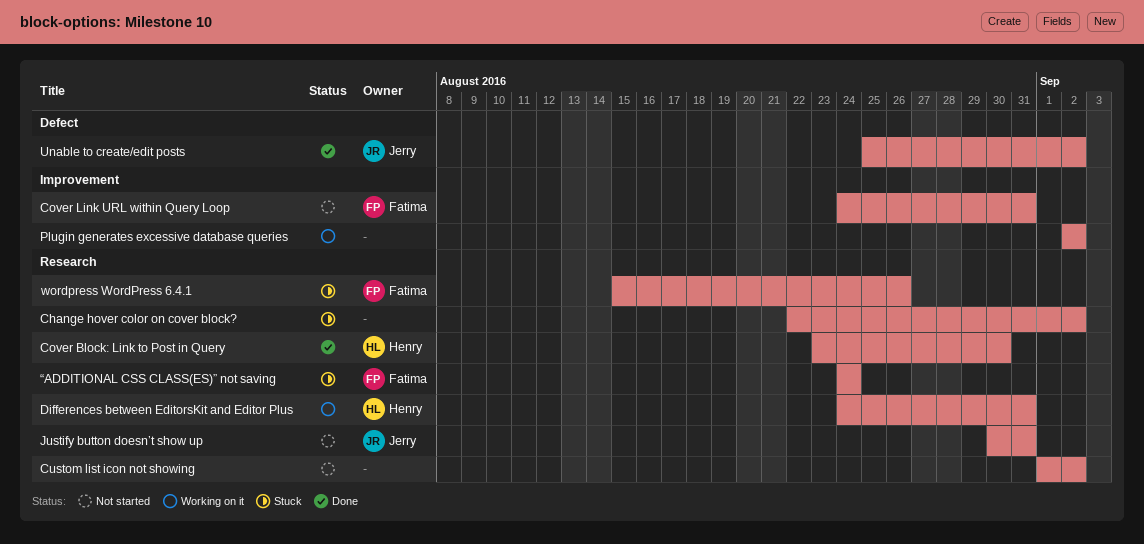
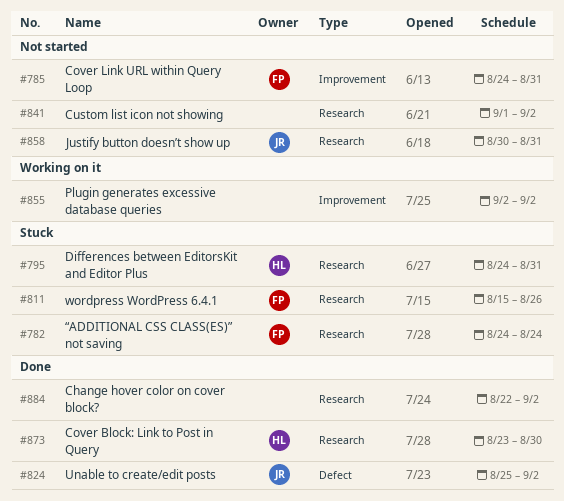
Change hover color on cover block?, status: Stuck -> Done
Differences between EditorsKit and Editor Plus, status: Working on it -> Stuck

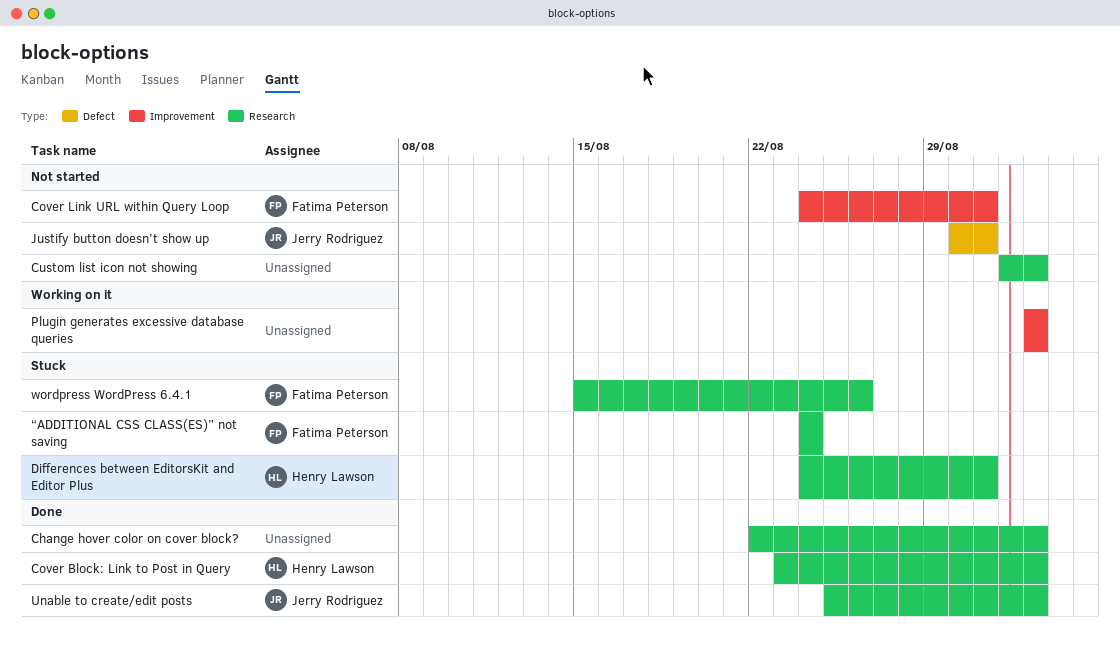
Cover Block: Link to Post in Query, due: Aug 30 -> Sep 2
Justify button doesn’t show up, label: Research -> Defect
Unable to create/edit posts, label: Defect -> Research

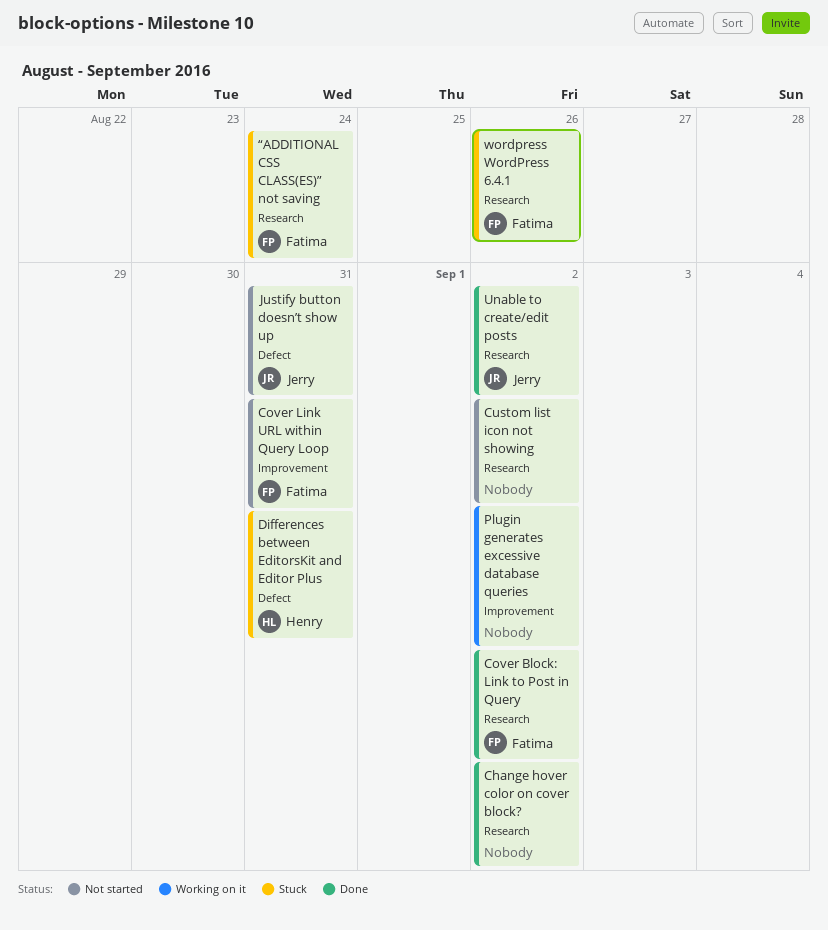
Cover Block: Link to Post in Query, owner: Henry Lawson -> Fatima Peterson
Differences between EditorsKit and Editor Plus, label: Research -> Defect

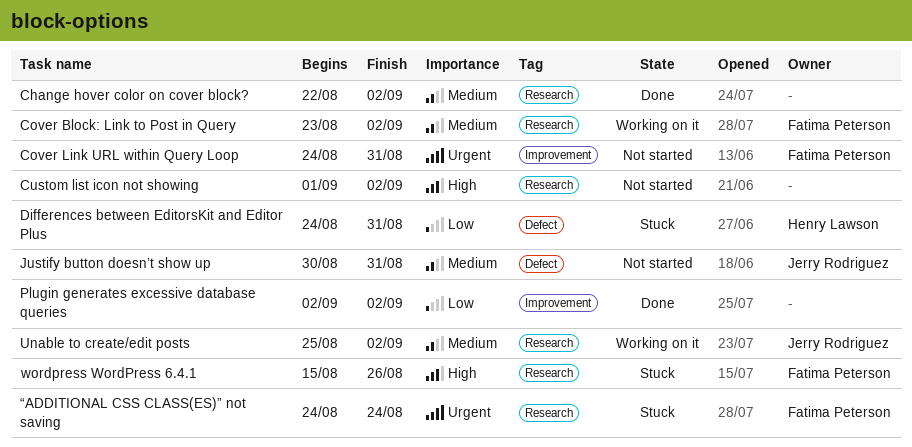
Cover Block: Link to Post in Query, status: Done -> Working on it
Plugin generates excessive database queries, status: Working on it -> Done
Unable to create/edit posts, status: Done -> Working on it

